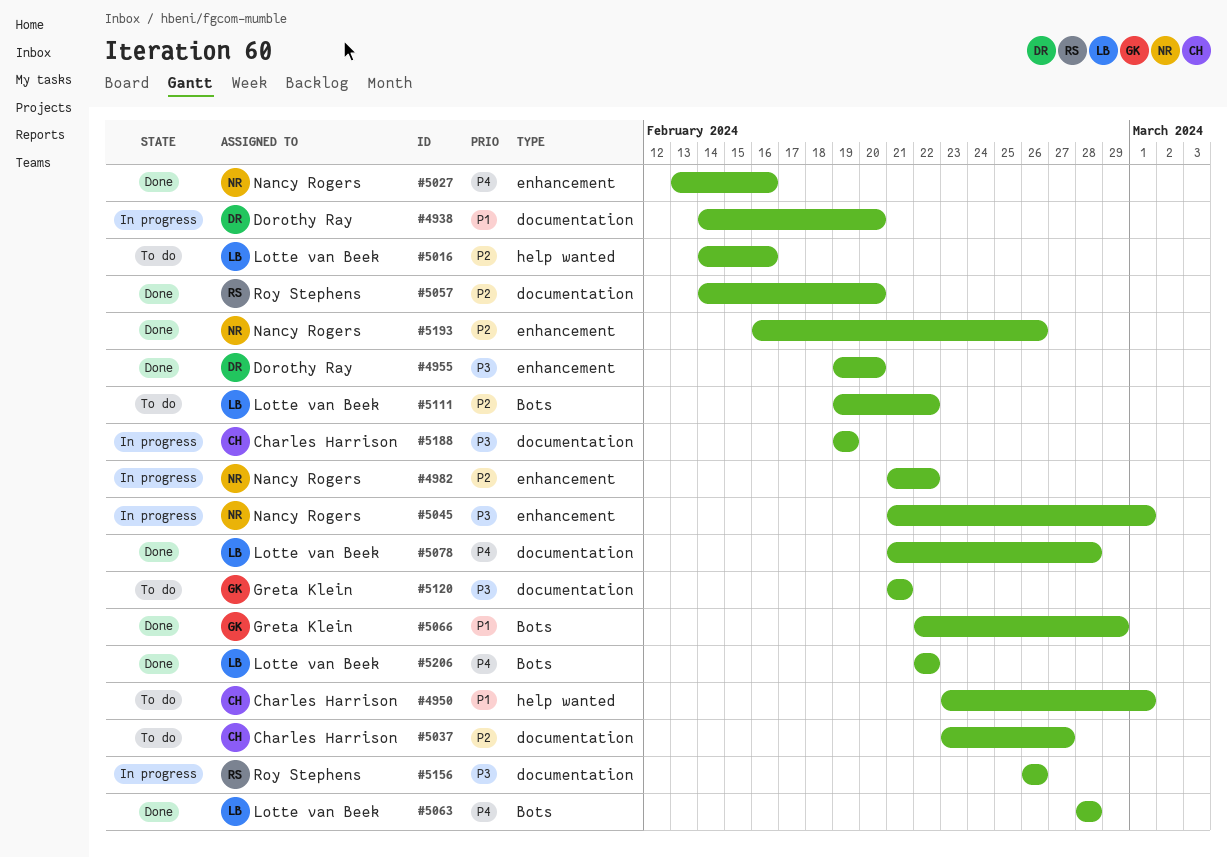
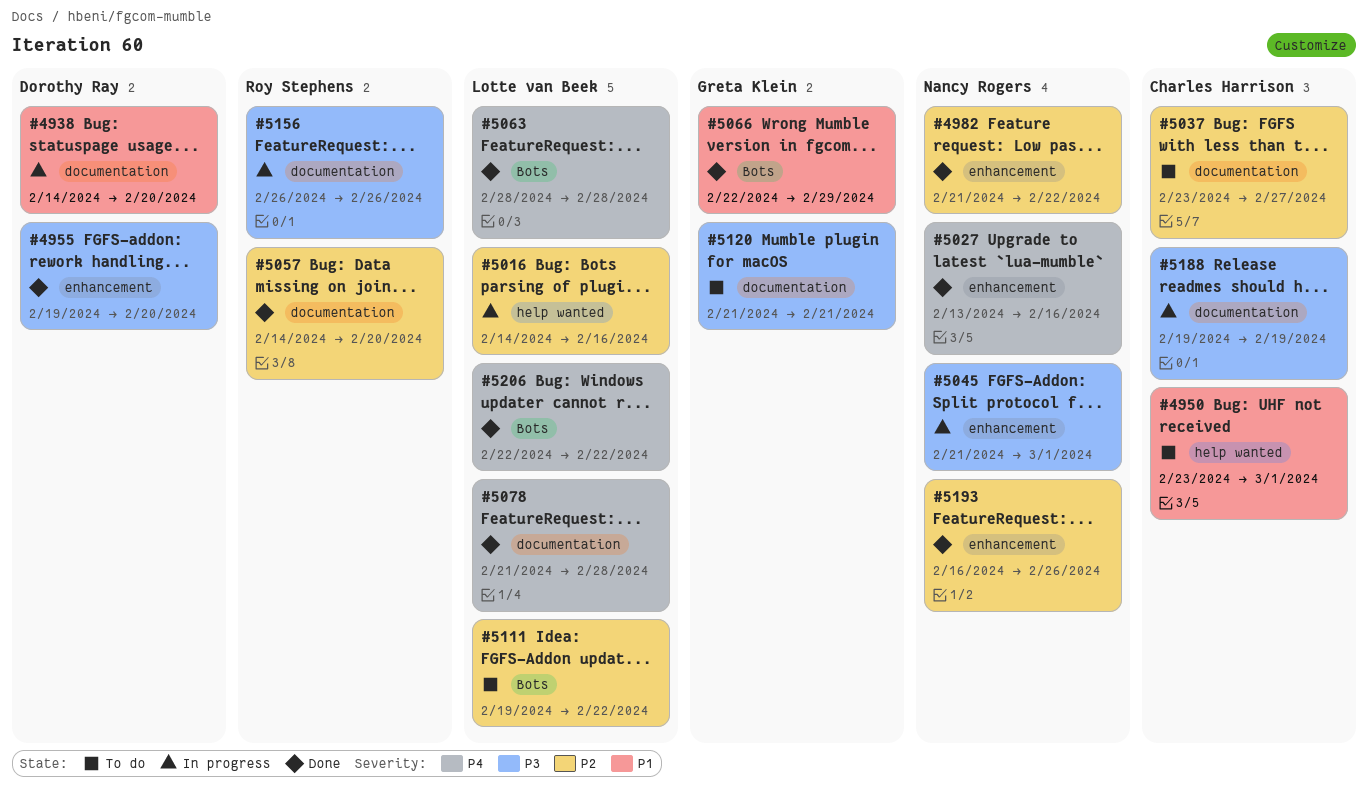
#4982, status: In progress -> Done
#5016, status: To do -> In progress

